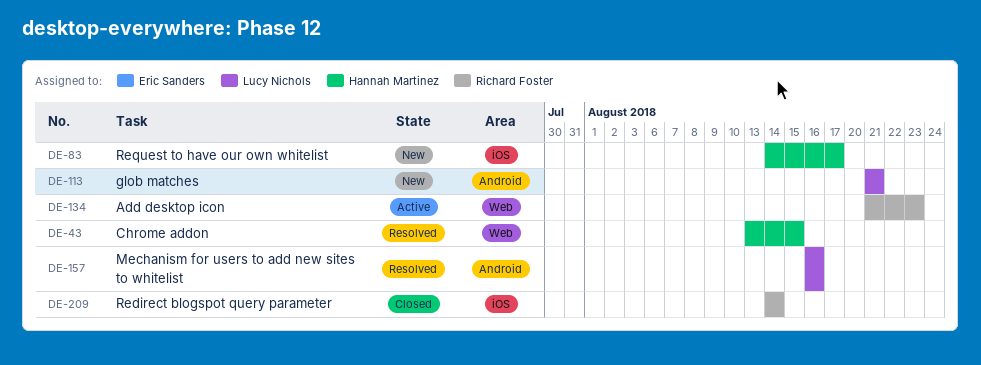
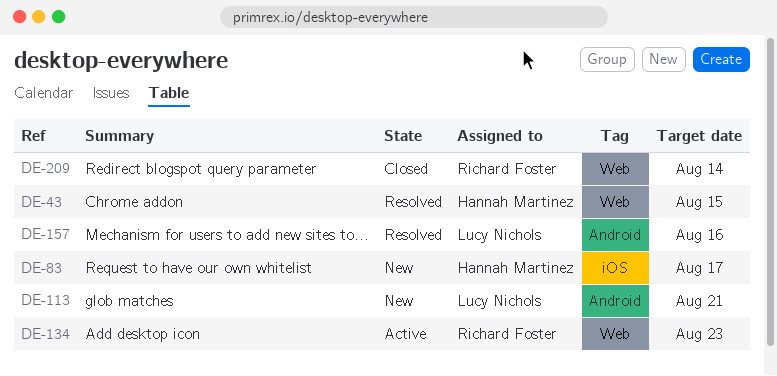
DE-209, label: iOS -> Web

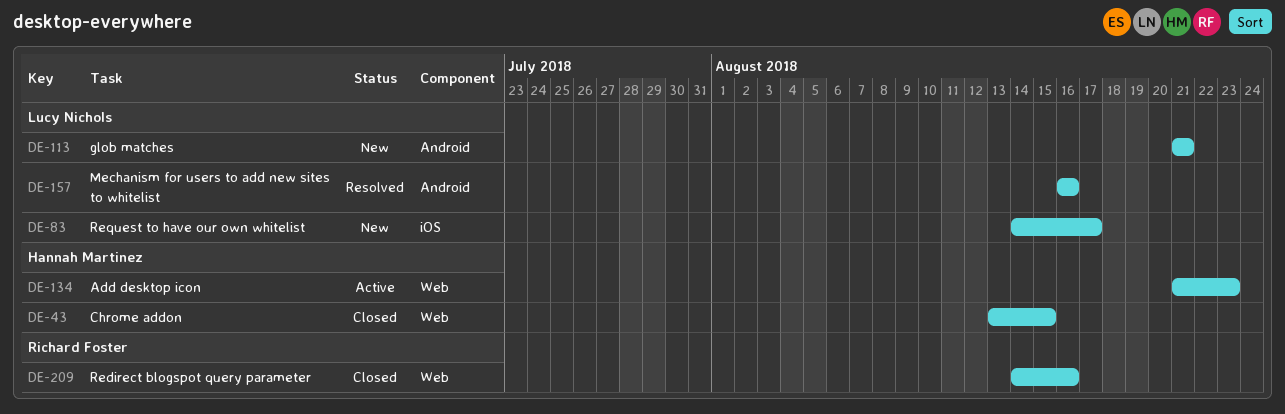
DE-43, status: Resolved -> Closed
DE-83, owner: Hannah Martinez -> Lucy Nichols
DE-134, owner: Richard Foster -> Hannah Martinez
DE-209, due: Aug 14 -> Aug 16

